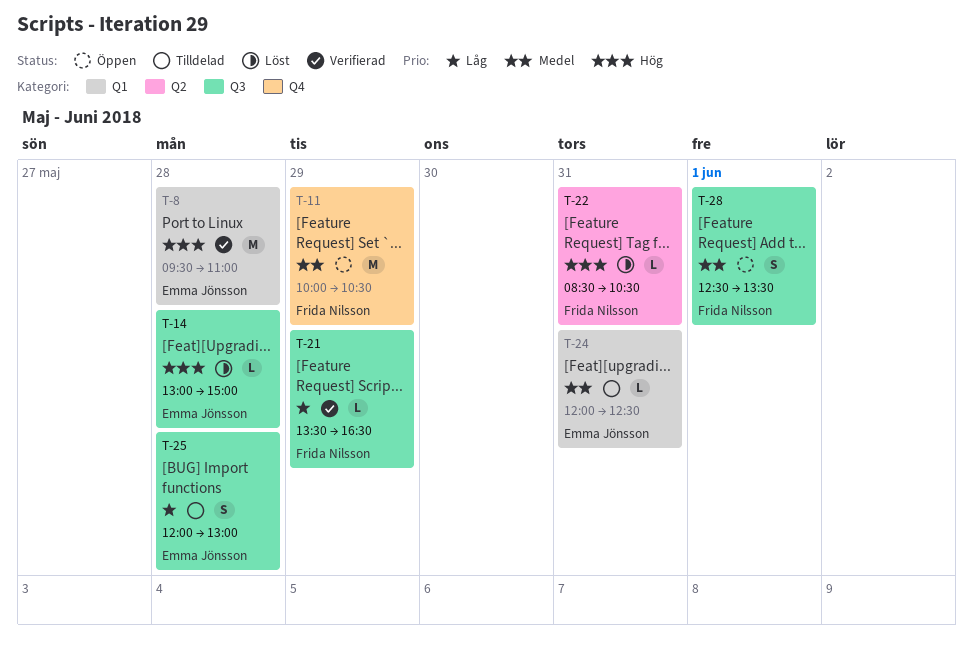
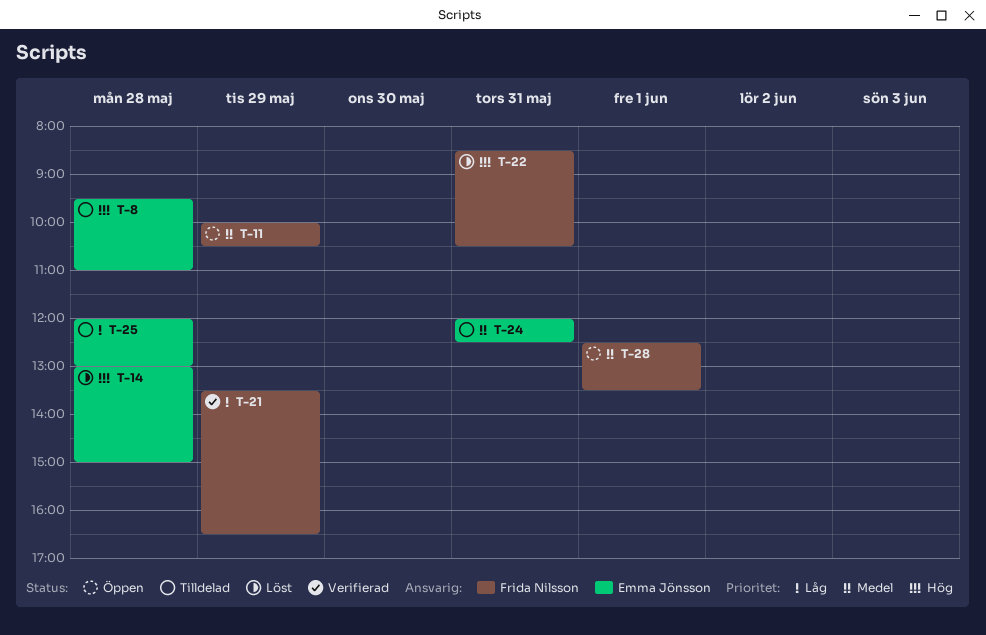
T-8, status: Verifierad -> Tilldelad

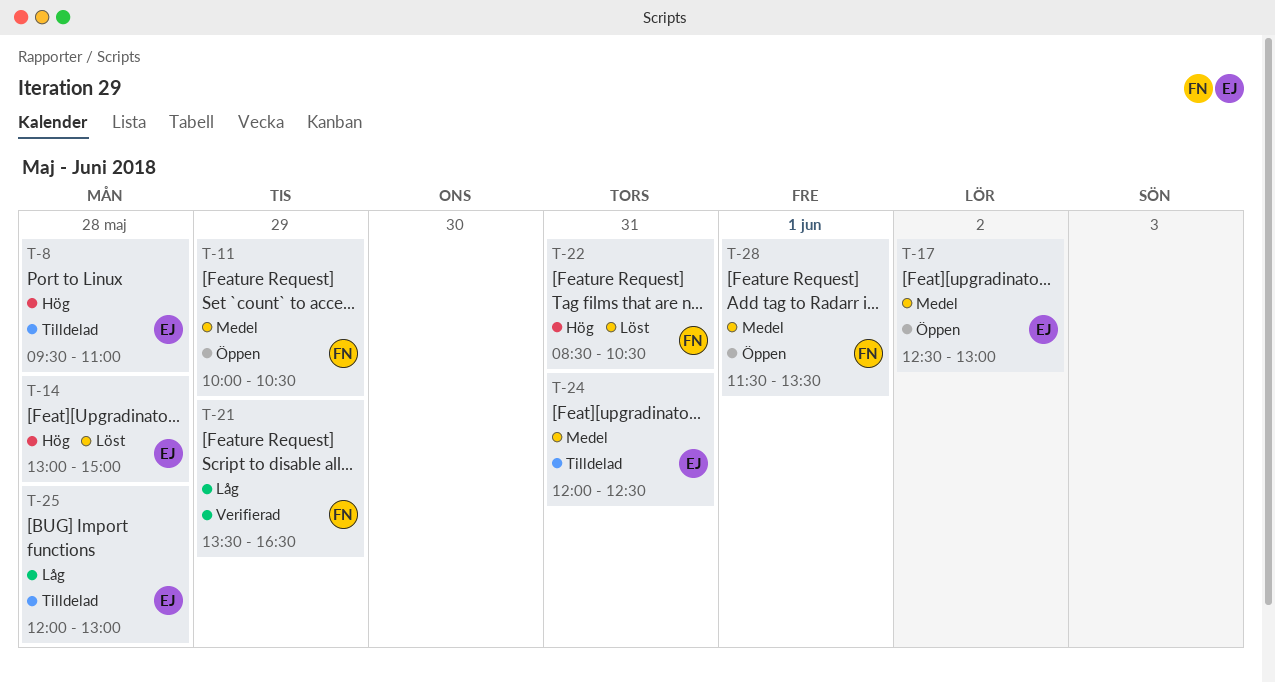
T-17: none -> present
T-28, begins: 12:30 -> 11:30

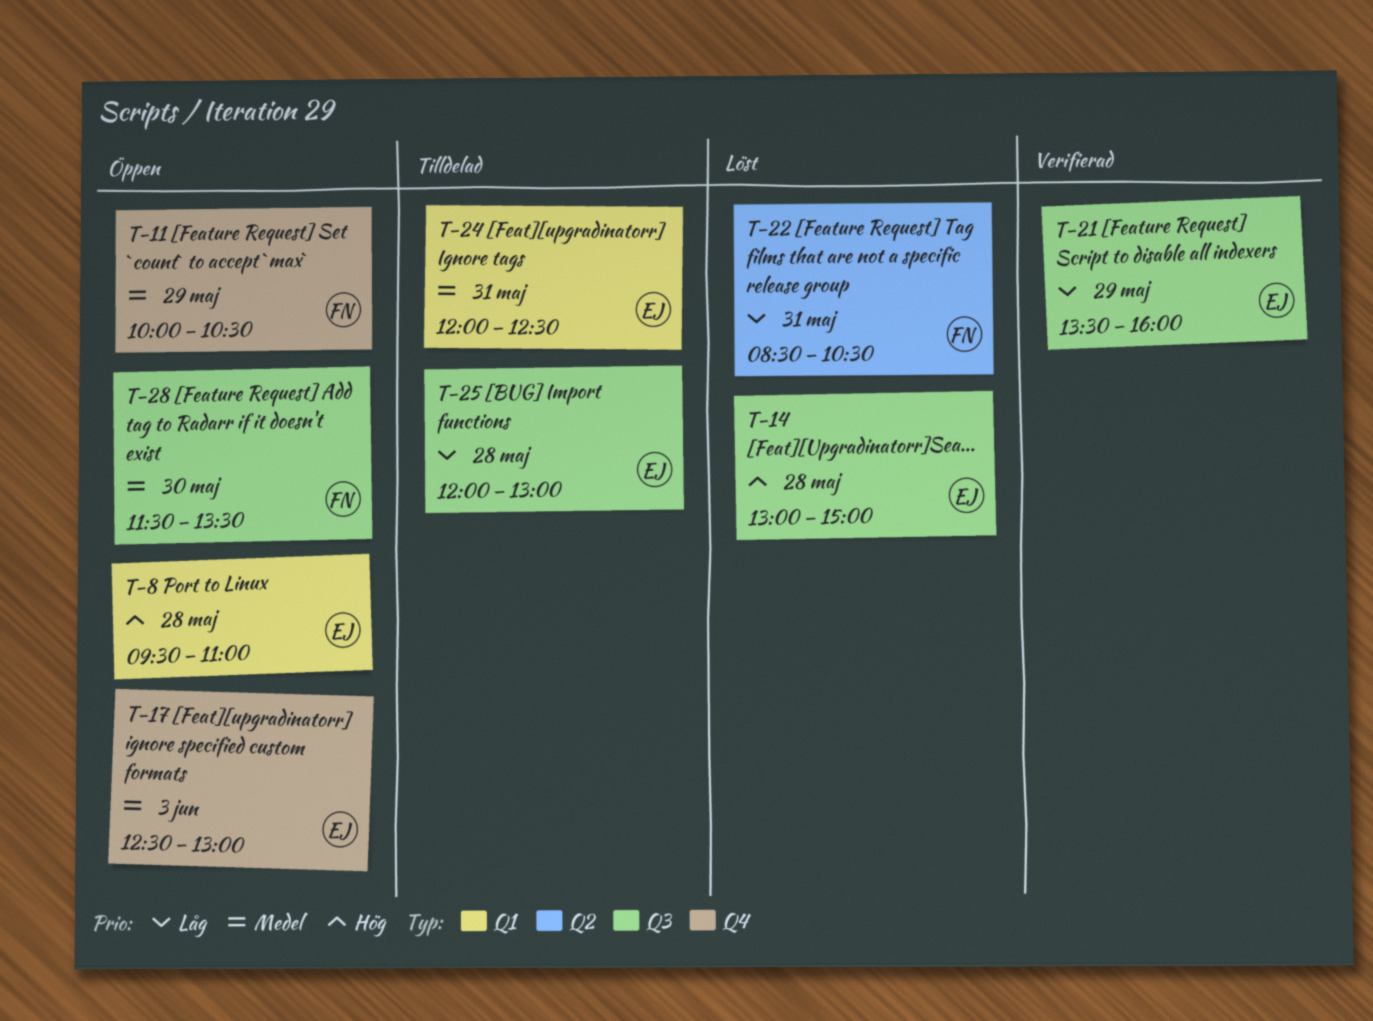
T-8, status: Tilldelad -> Öppen
T-17, day: Jun 2 -> Jun 3
T-21, owner: FN -> EJ
T-21, ends: 16:30 -> 16:00
T-22, priority: Hög -> Låg
T-28, day: Jun 1 -> May 30

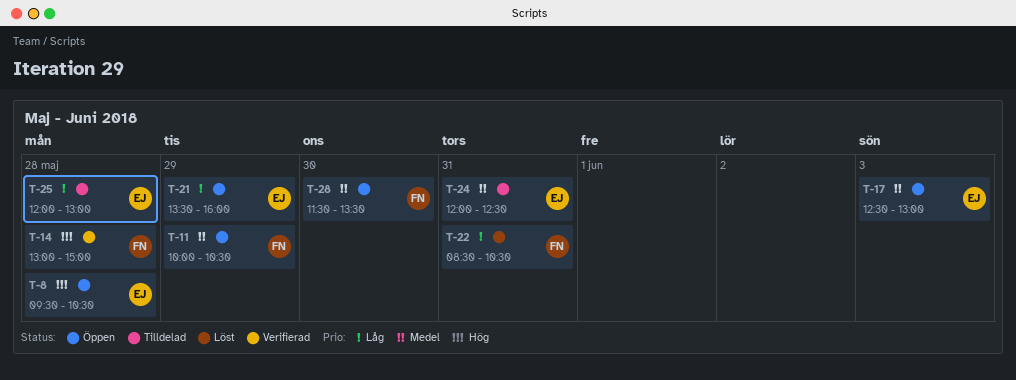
T-8, ends: 11:00 -> 10:30
T-14, status: Löst -> Verifierad
T-14, owner: EJ -> FN
T-21, status: Verifierad -> Öppen

